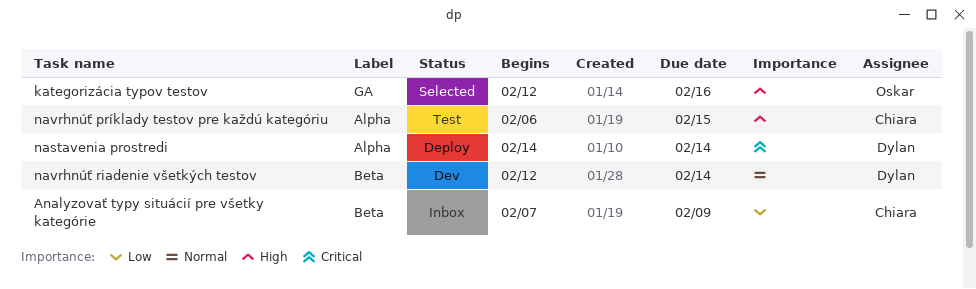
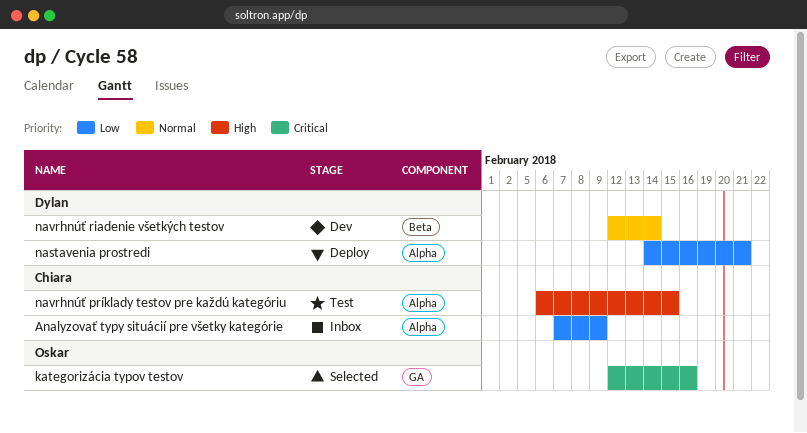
Analyzovať typy situácií pre všetky kategórie, label: Beta -> Alpha
kategorizácia typov testov, priority: High -> Critical
nastavenia prostredi, priority: Critical -> Low
nastavenia prostredi, due: Feb 14 -> Feb 21

